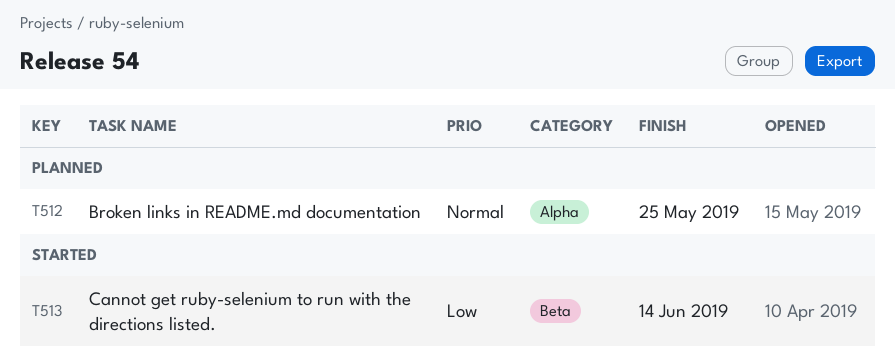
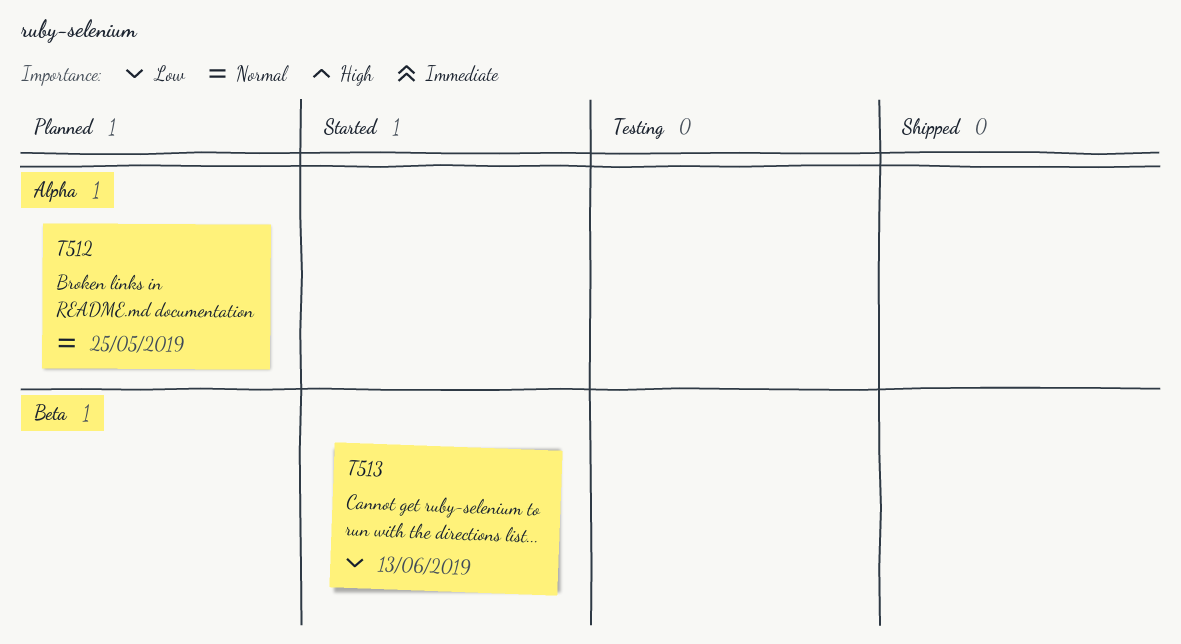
T513, due: Jun 14 -> Jun 13

